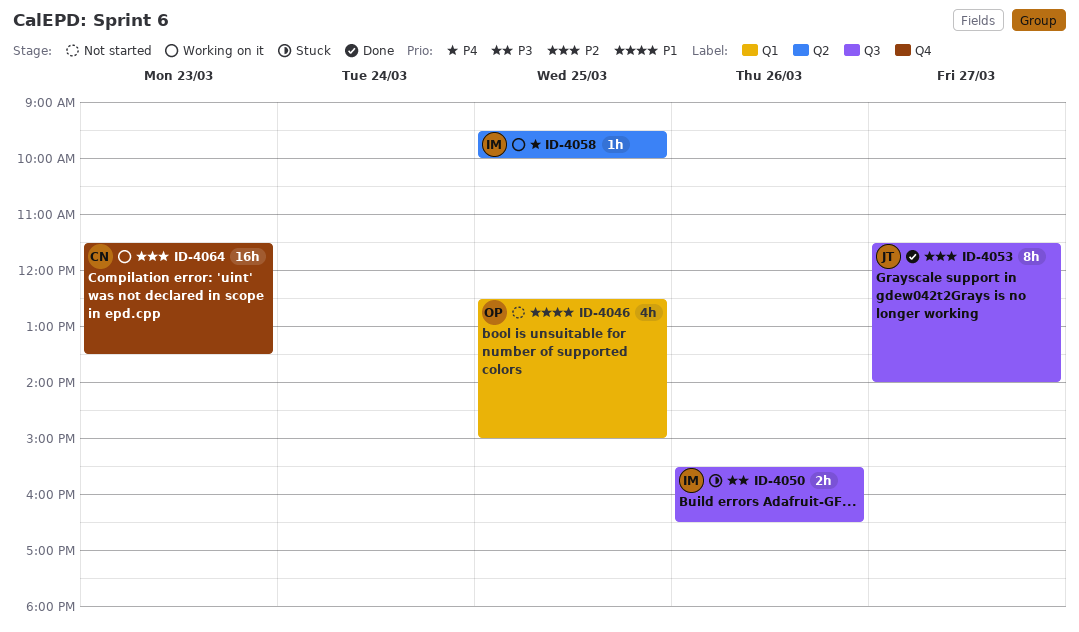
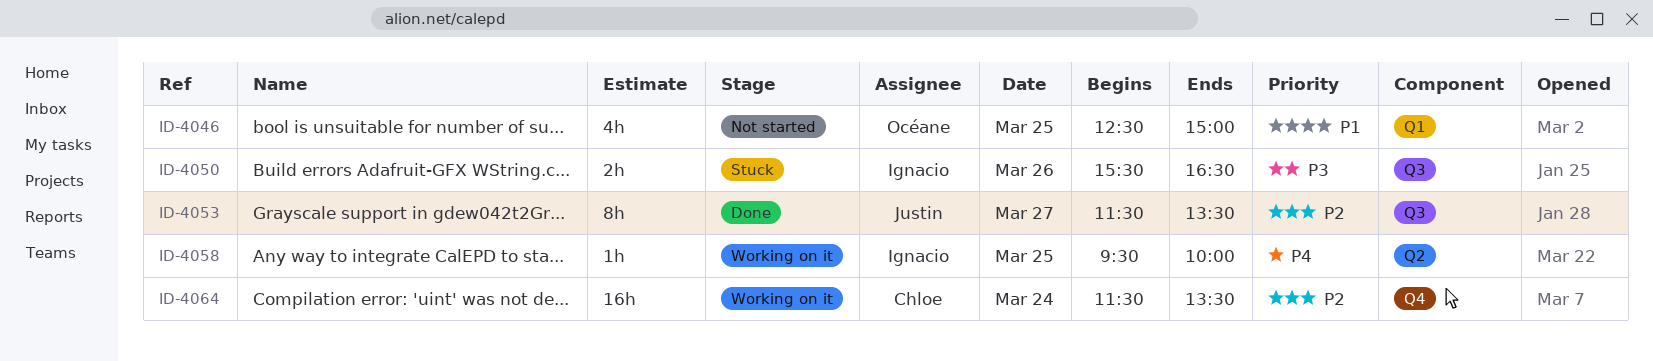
ID-4053, ends: 14:00 -> 13:30
ID-4064, day: Mar 23 -> Mar 24

